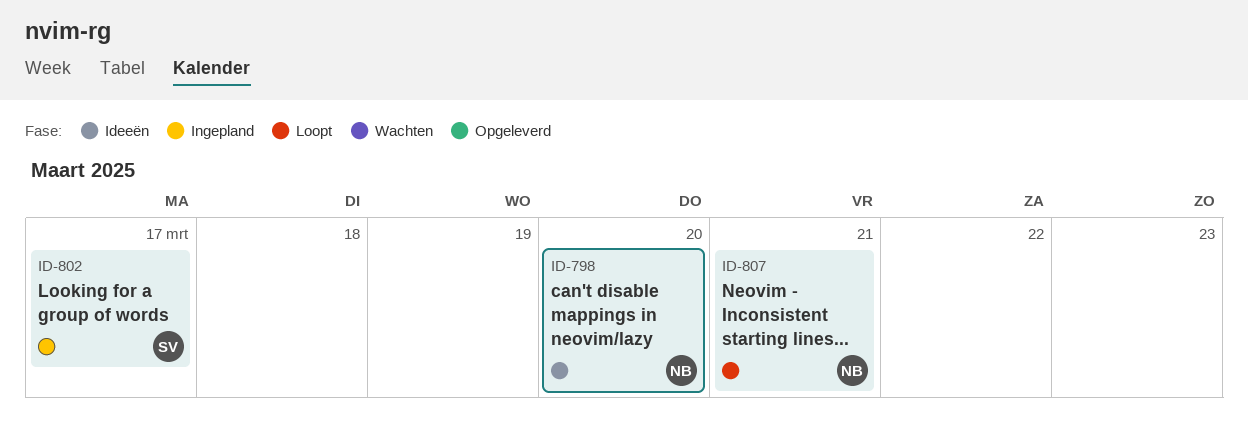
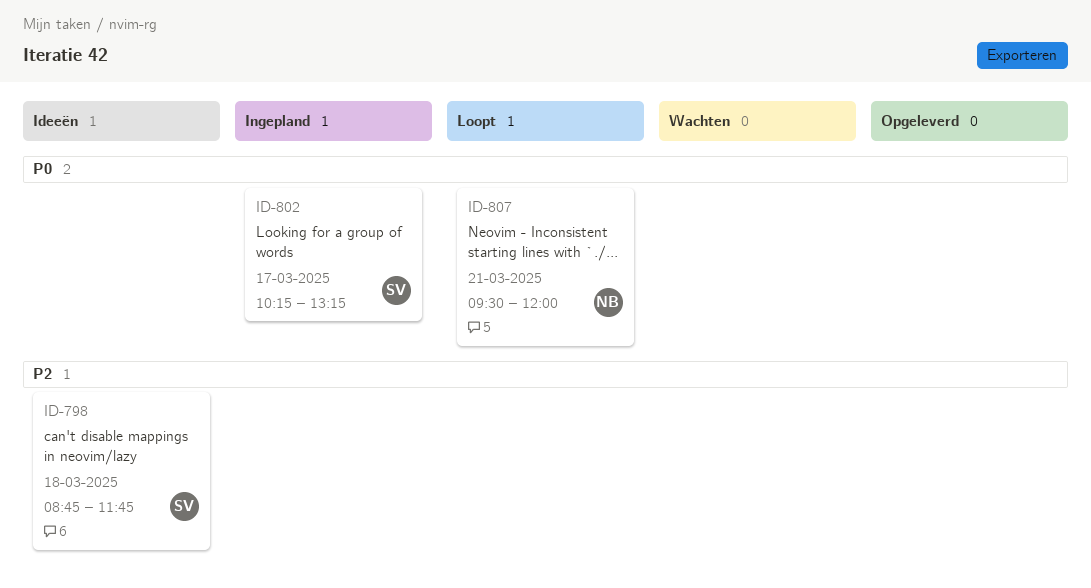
ID-798, owner: NB -> SV
ID-798, day: Mar 20 -> Mar 18

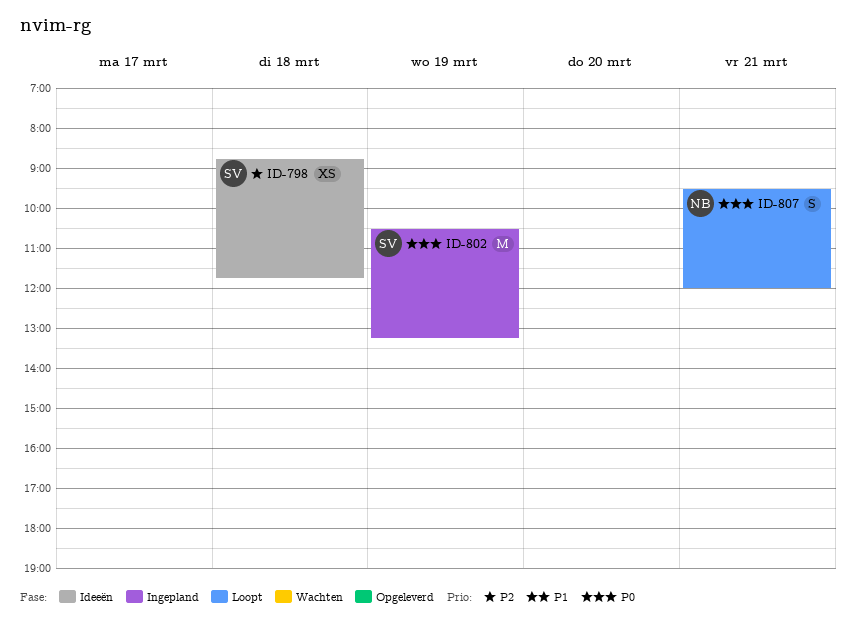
ID-802, day: Mar 17 -> Mar 19
ID-802, begins: 10:15 -> 10:30

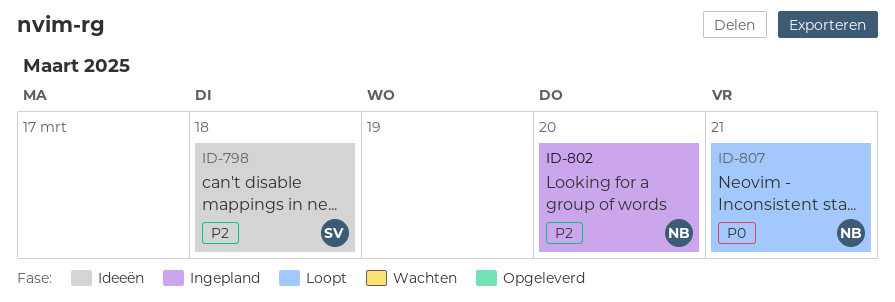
ID-802, owner: SV -> NB
ID-802, priority: P0 -> P2
ID-802, day: Mar 19 -> Mar 20

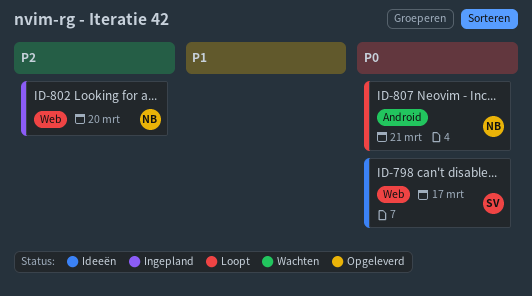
ID-798, priority: P2 -> P0
ID-798, day: Mar 18 -> Mar 17

